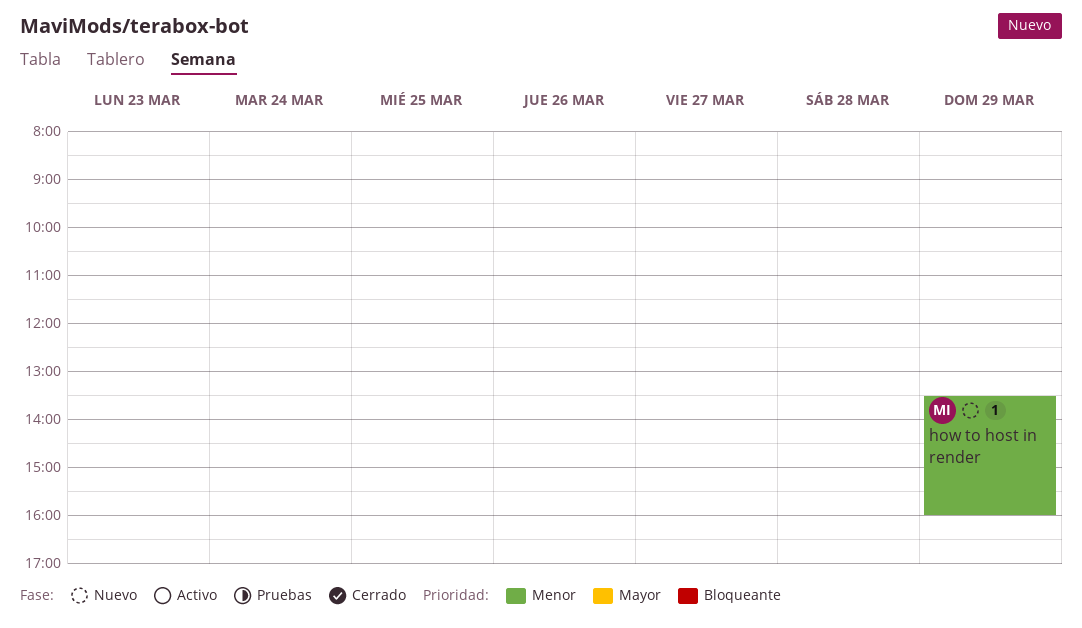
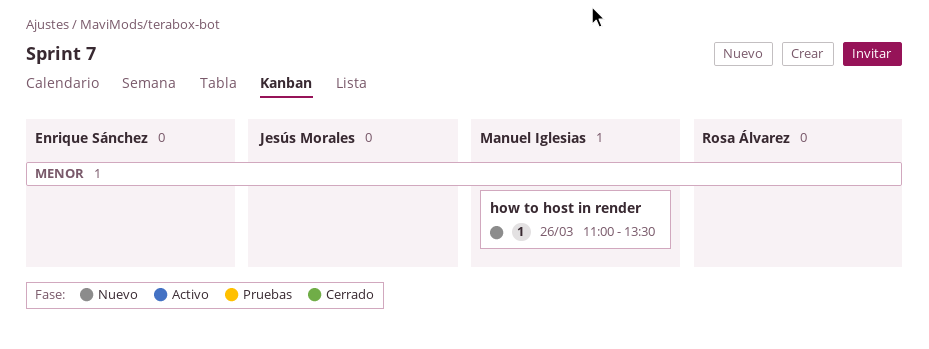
how to host in render, day: Mar 29 -> Mar 26
how to host in render, begins: 13:30 -> 11:00
how to host in render, ends: 16:00 -> 13:30

